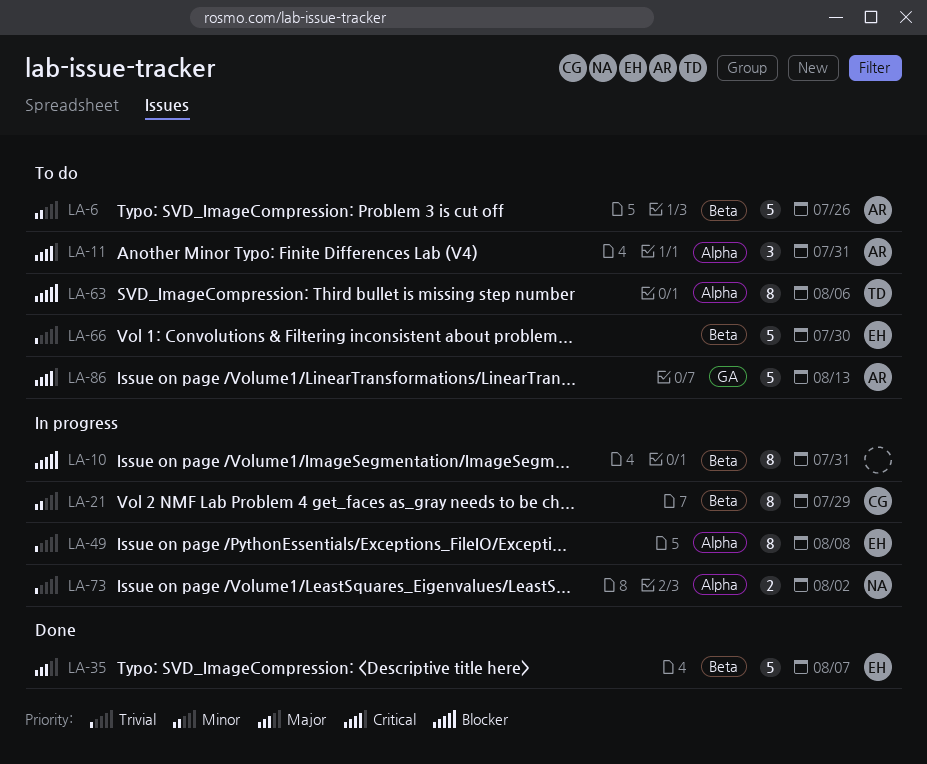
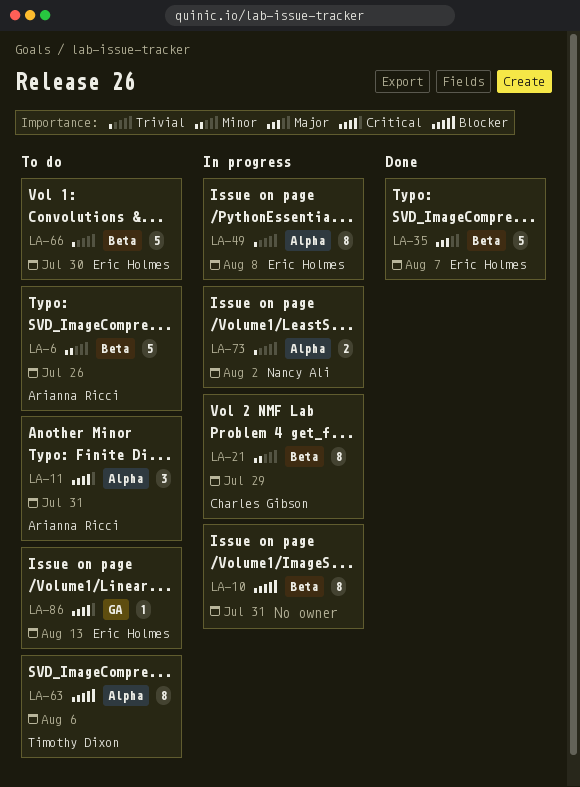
LA-86, owner: Arianna Ricci -> Eric Holmes
LA-86, estimate: 5 -> 1

